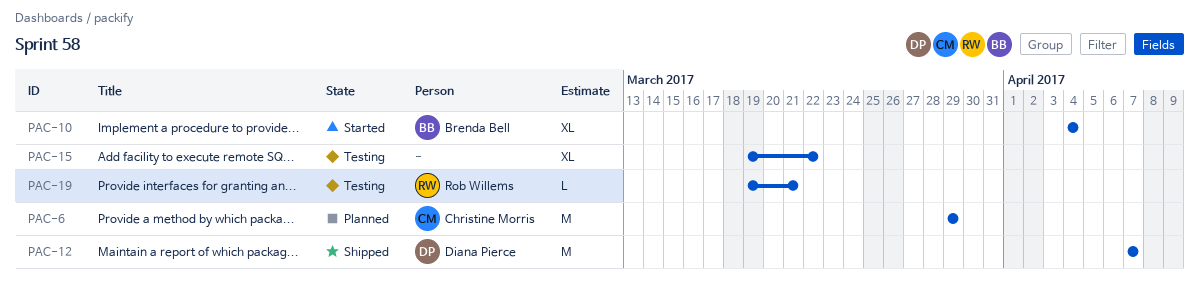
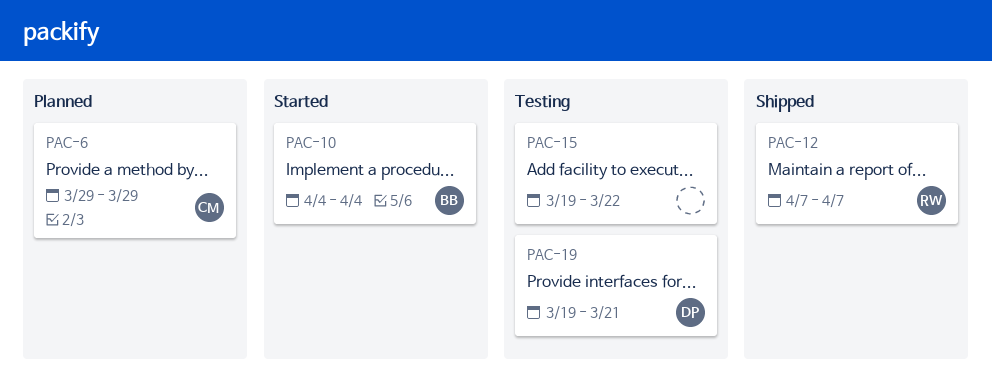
PAC-12, owner: Diana Pierce -> Rob Willems
PAC-19, owner: Rob Willems -> Diana Pierce

